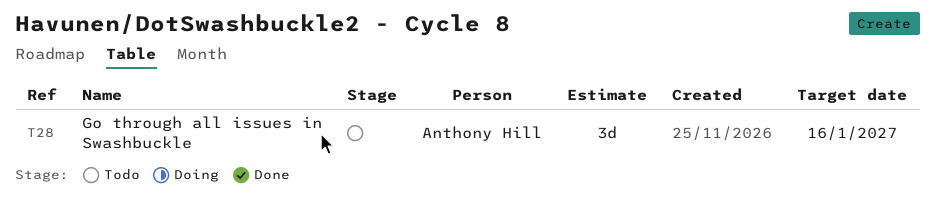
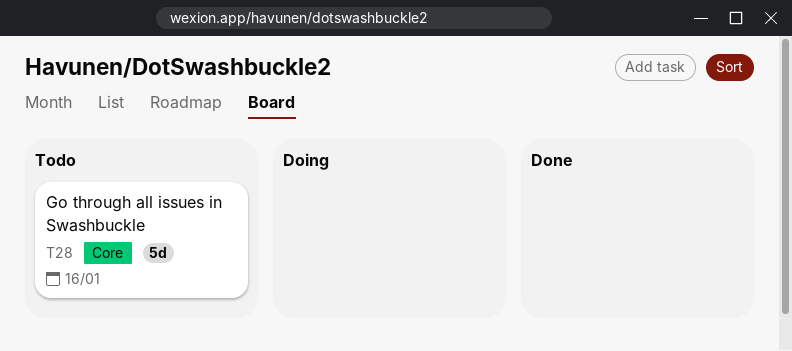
T28, estimate: 3d -> 5d

